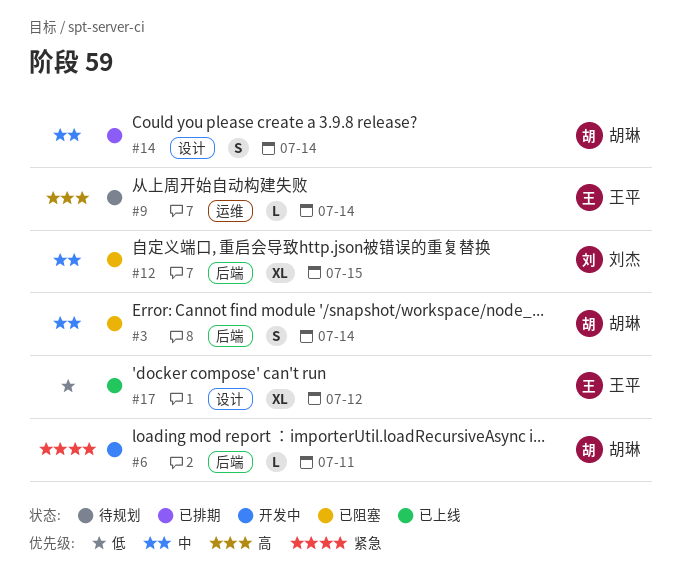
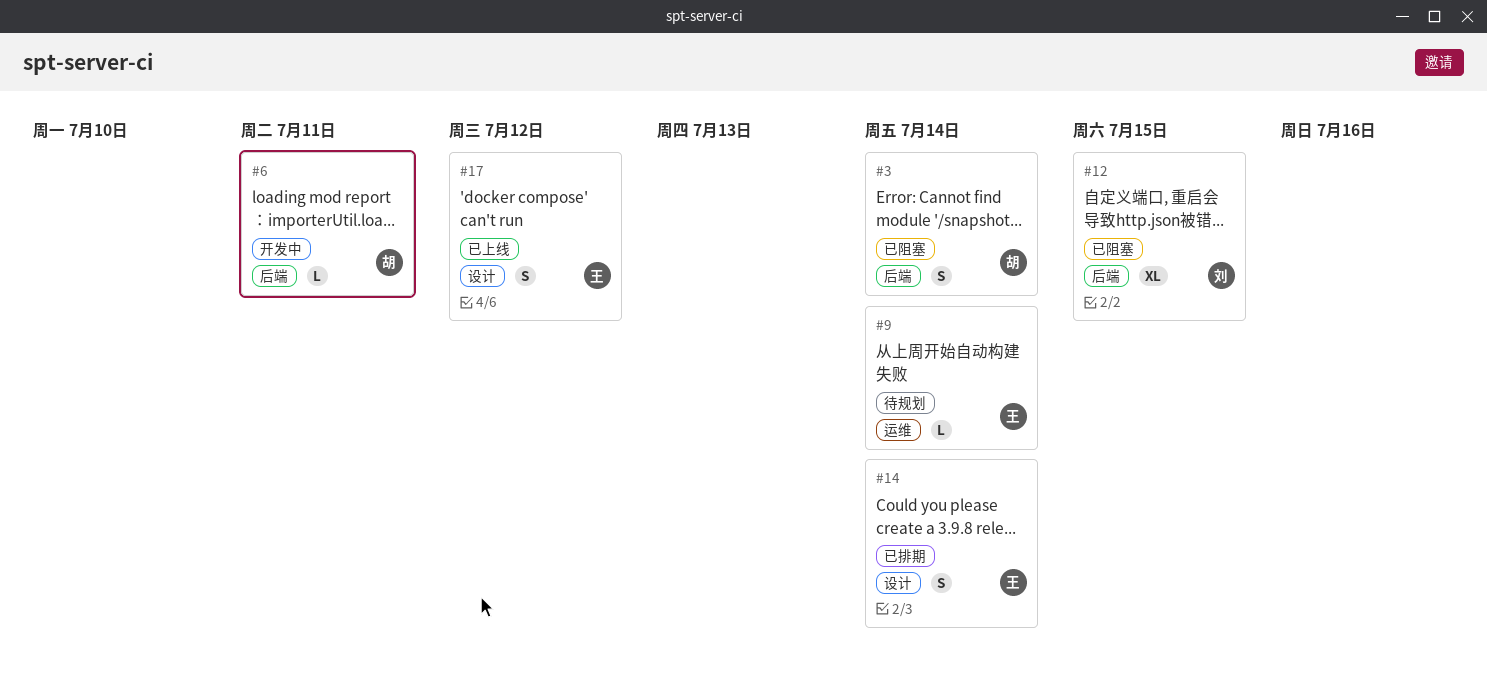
#14, owner: 胡琳 -> 王平
#17, estimate: XL -> S

